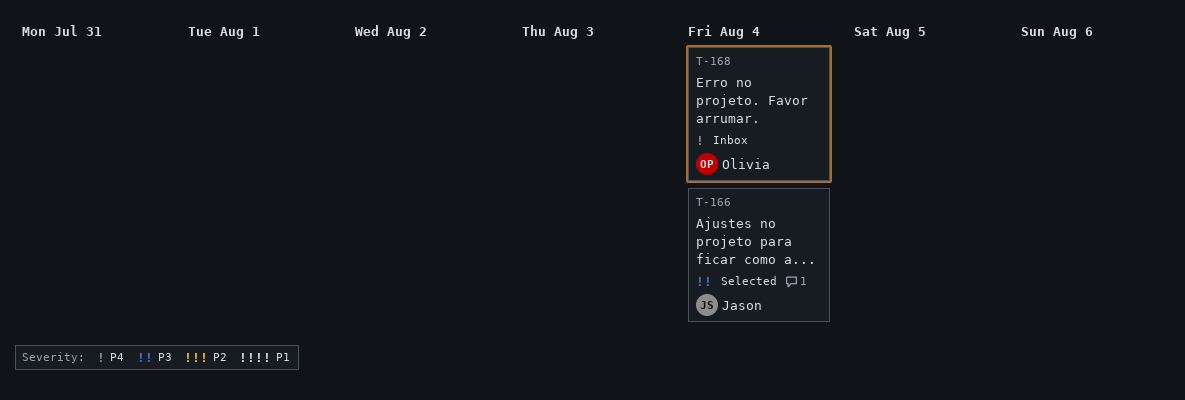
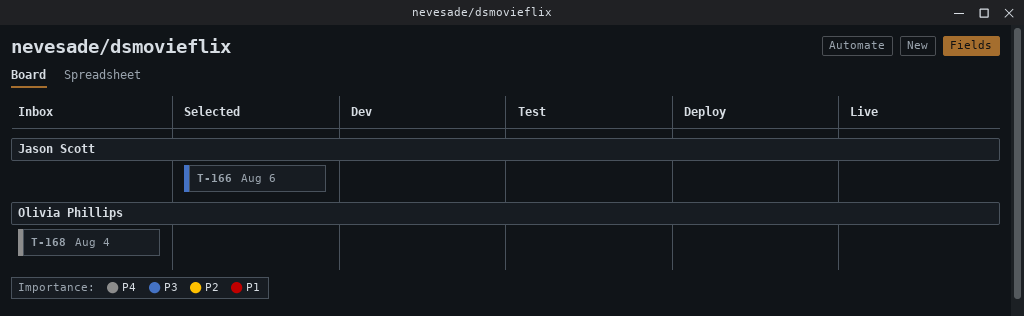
T-166, due: Aug 4 -> Aug 6

